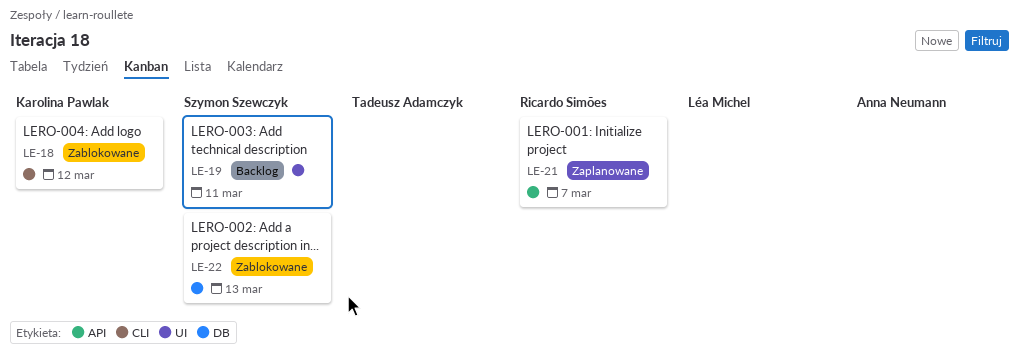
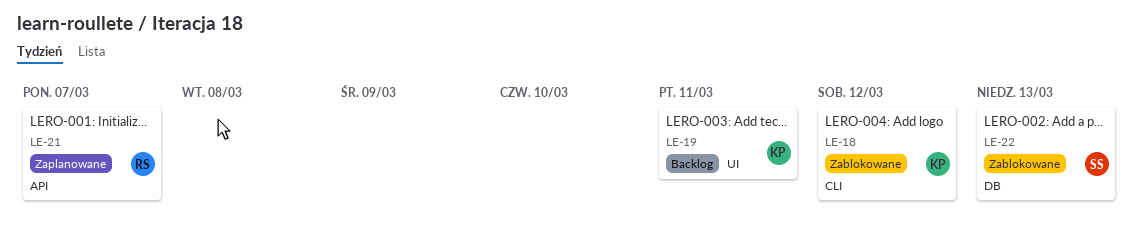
LE-19, owner: Szymon Szewczyk -> Karolina Pawlak

